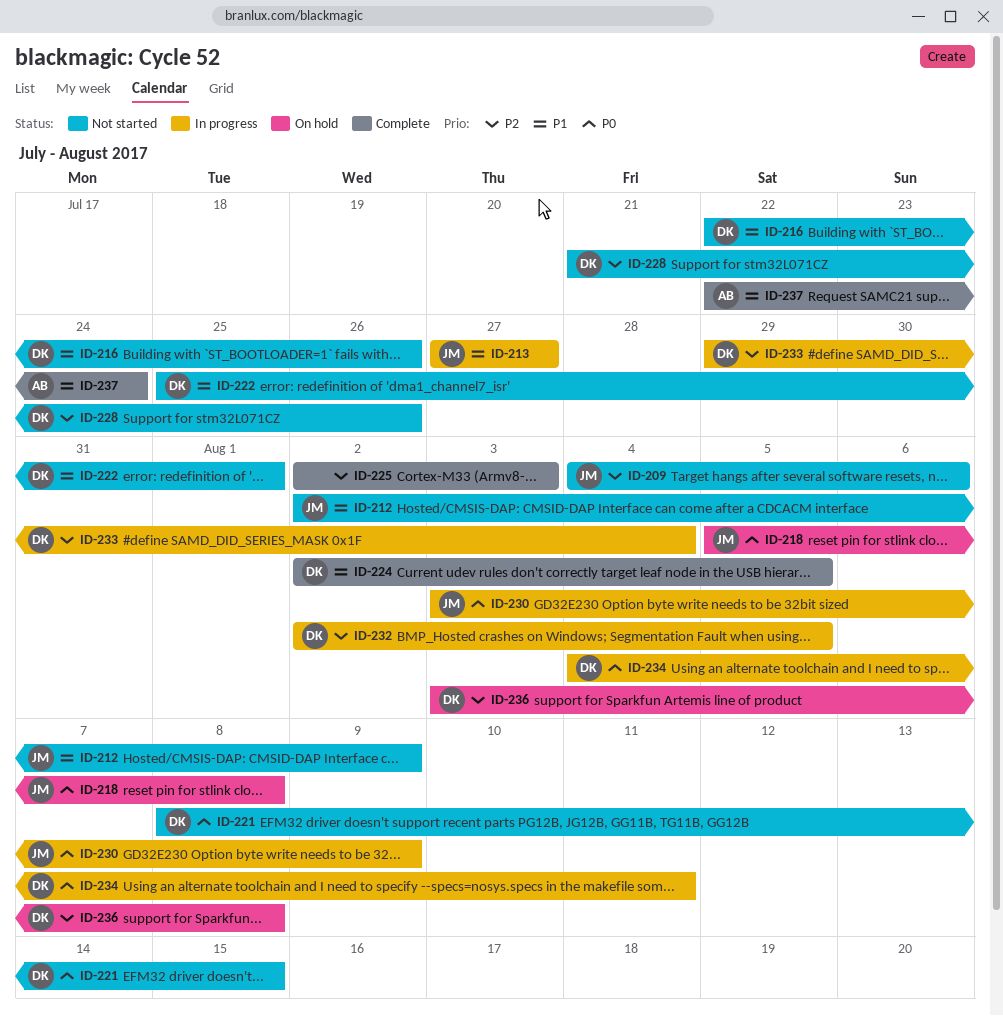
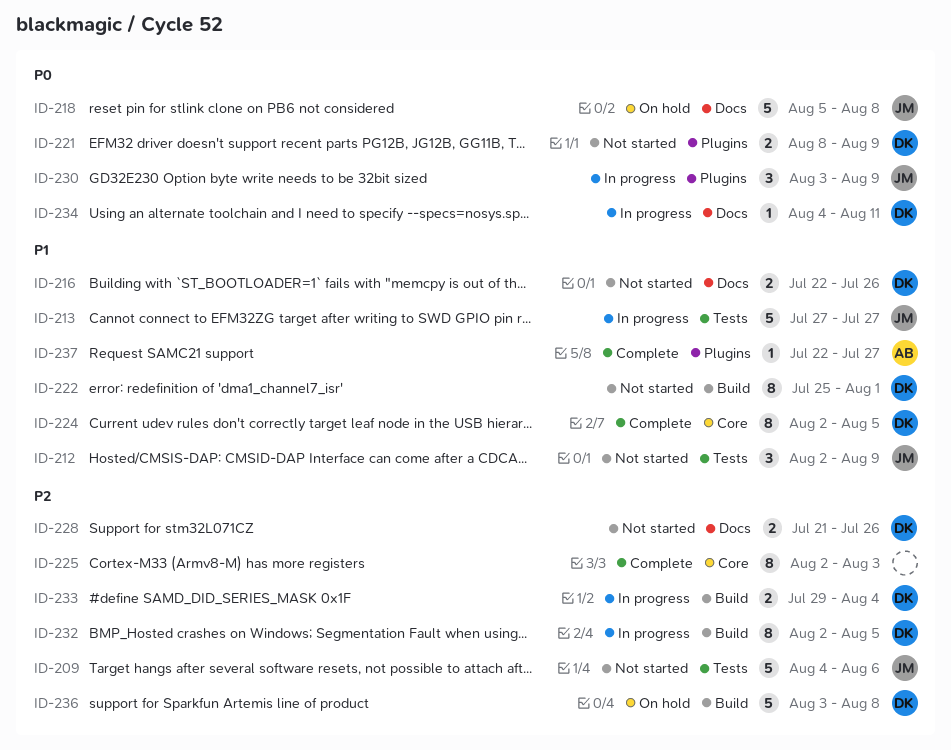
ID-221, due: Aug 15 -> Aug 9
ID-237, due: Jul 24 -> Jul 27

